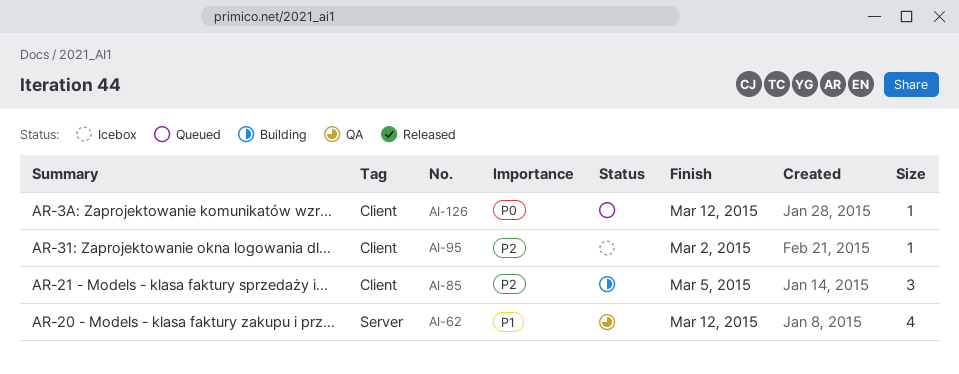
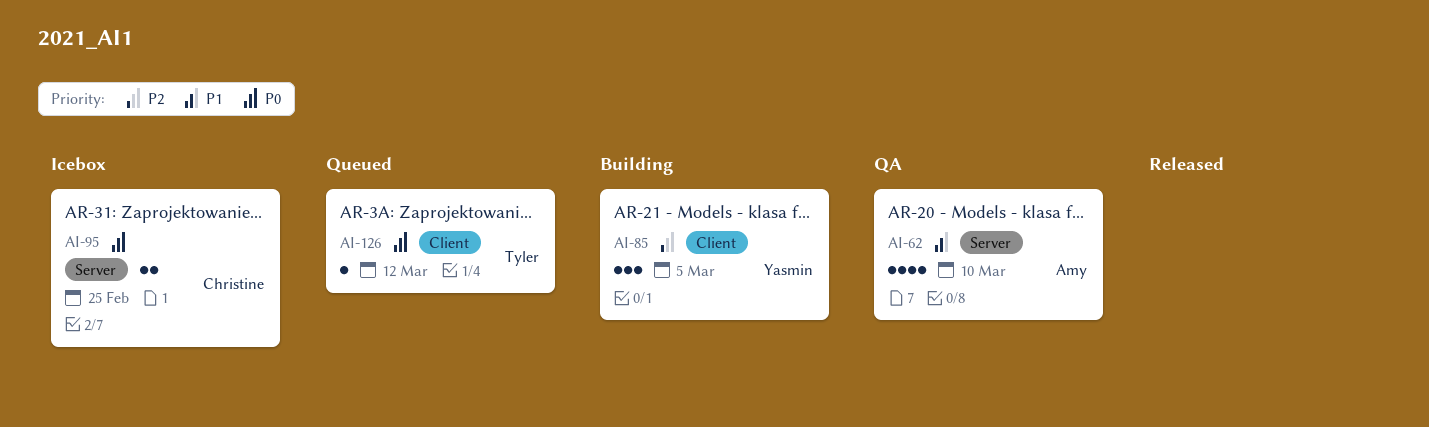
AI-62, due: Mar 12 -> Mar 10
AI-95, priority: P2 -> P0
AI-95, label: Client -> Server
AI-95, estimate: 1 -> 2
AI-95, due: Mar 2 -> Feb 25

